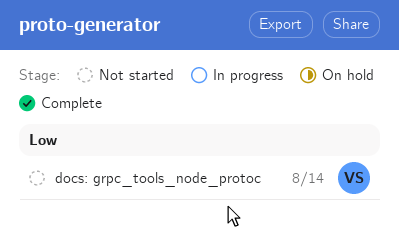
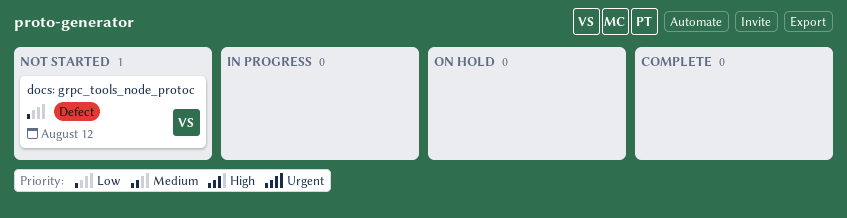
docs: grpc_tools_node_protoc, due: Aug 14 -> Aug 12

